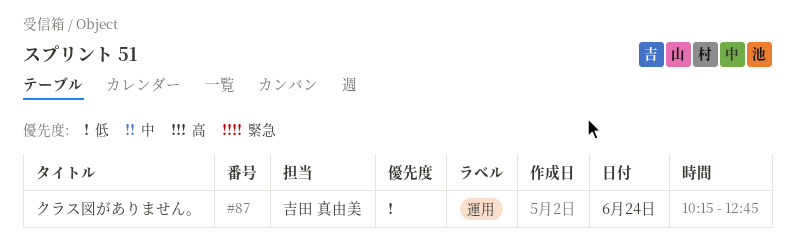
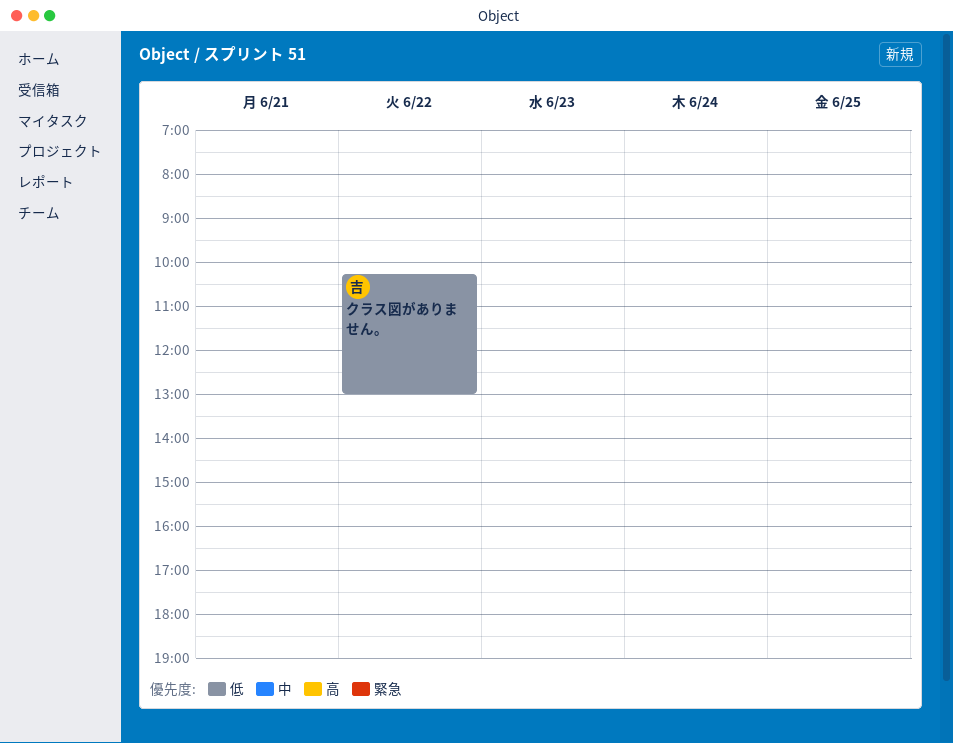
クラス図がありません。, day: Jun 24 -> Jun 22
クラス図がありません。, ends: 12:45 -> 13:00

